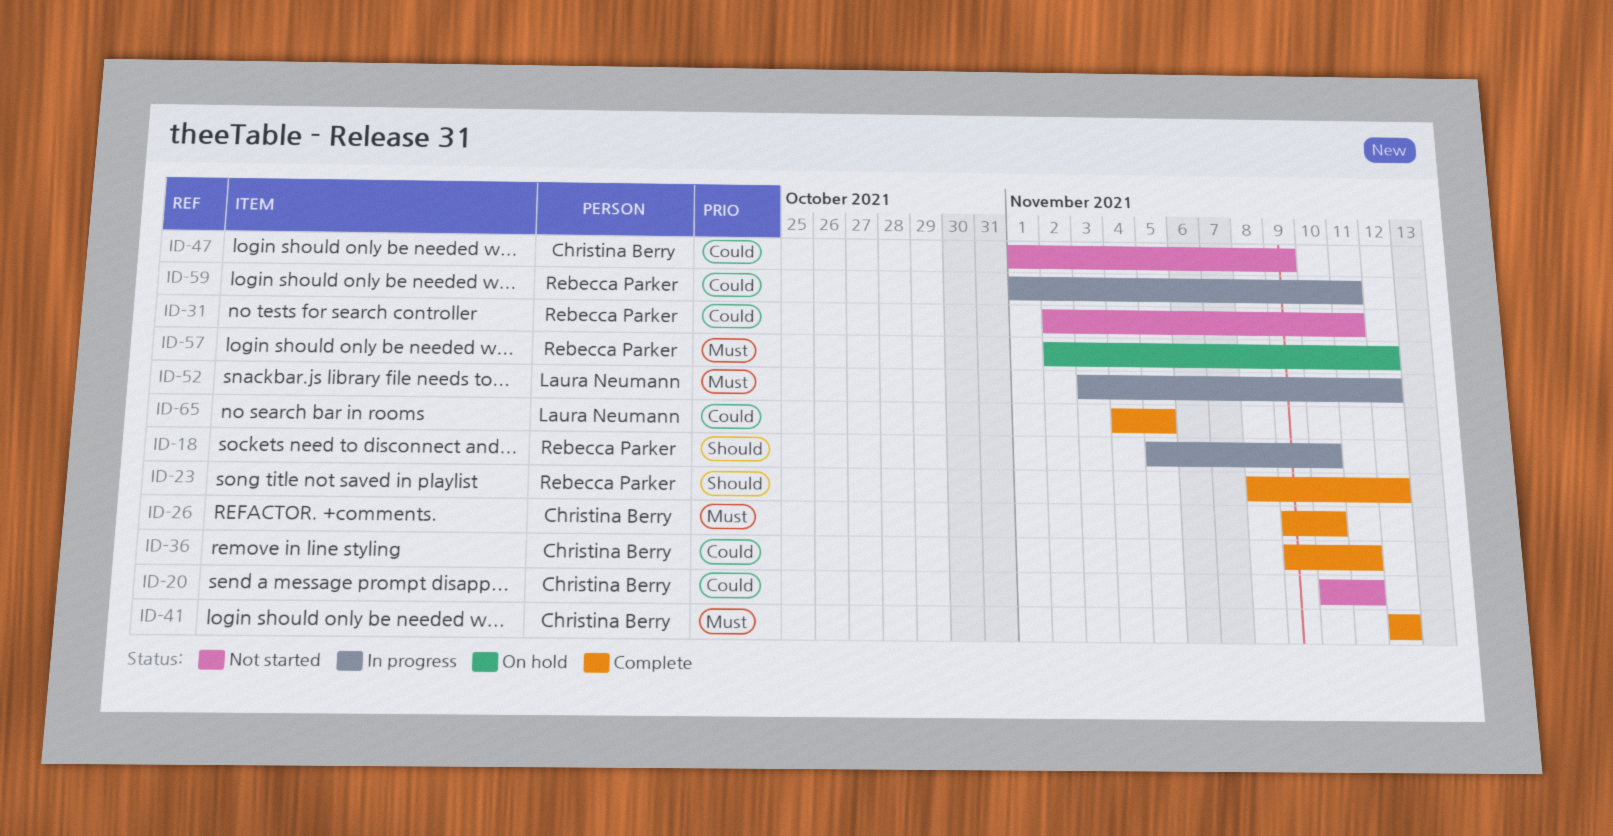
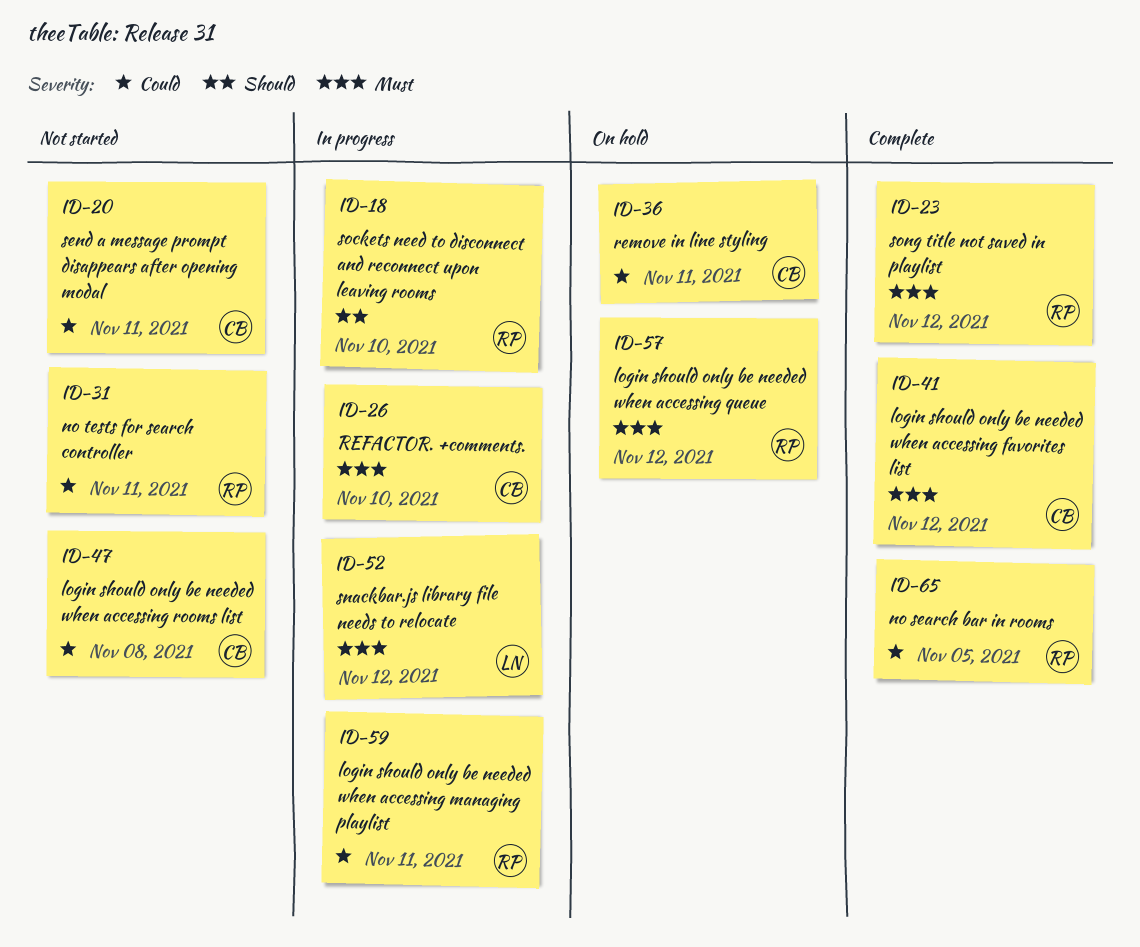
ID-23, priority: Should -> Must
ID-26, status: Complete -> In progress
ID-36, status: Complete -> On hold
ID-47, due: Nov 9 -> Nov 8
ID-65, owner: Laura Neumann -> Rebecca Parker

